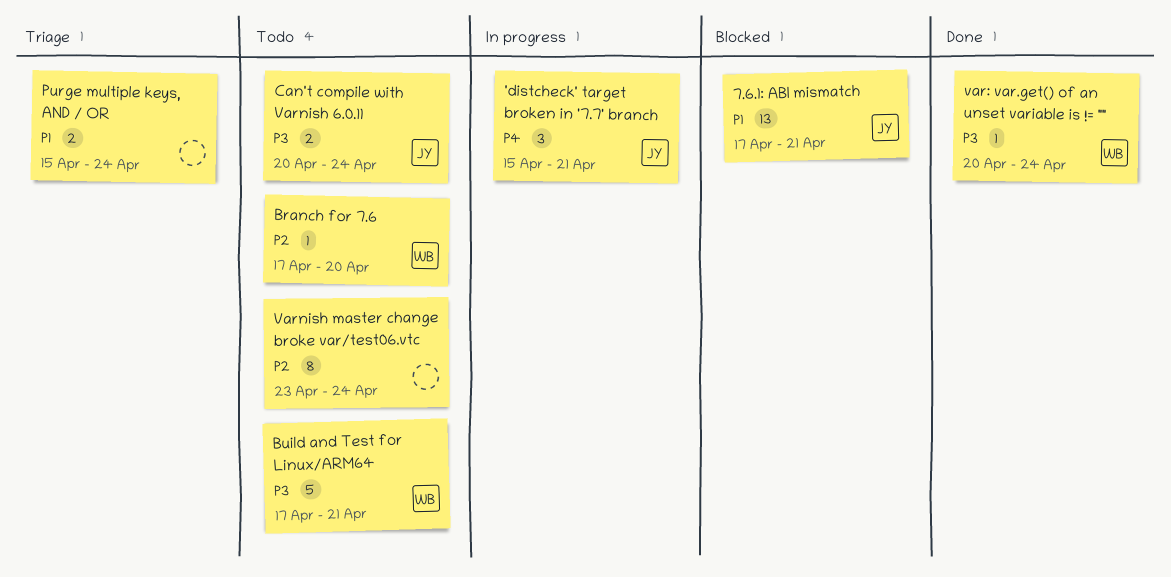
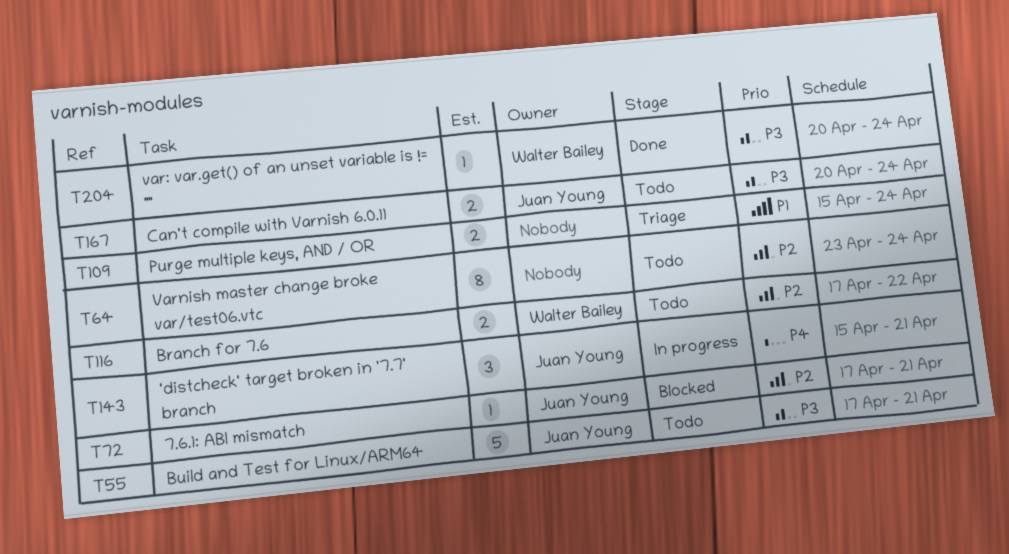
7.6.1: ABI mismatch, priority: P1 -> P2
7.6.1: ABI mismatch, estimate: 13 -> 1
Branch for 7.6, estimate: 1 -> 2
Branch for 7.6, due: Apr 20 -> Apr 22
Build and Test for Linux/ARM64, owner: Walter Bailey -> Juan Young

